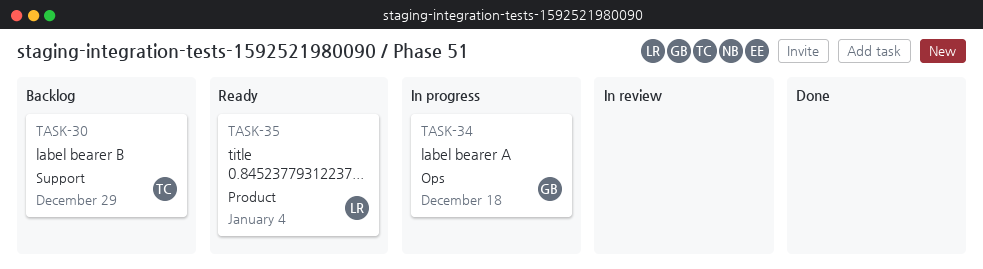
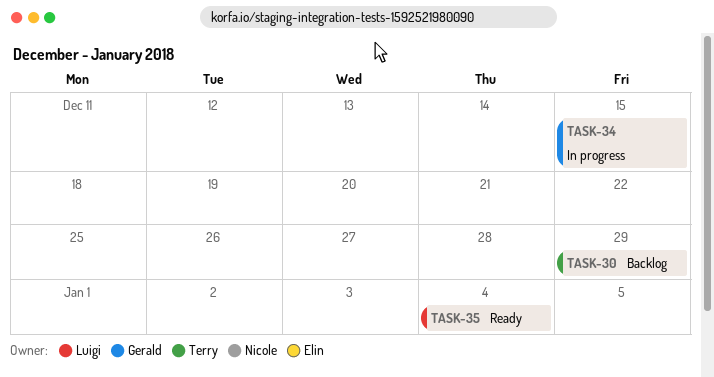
TASK-34, due: Dec 18 -> Dec 15

